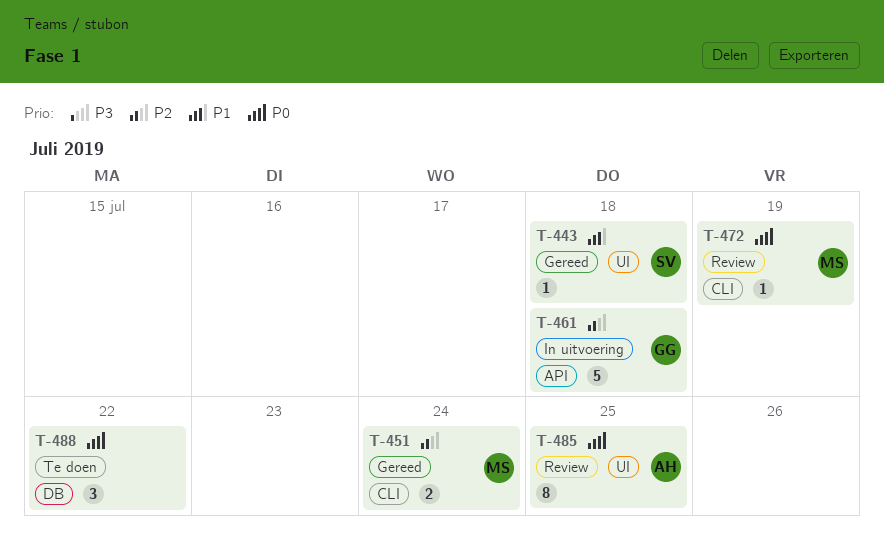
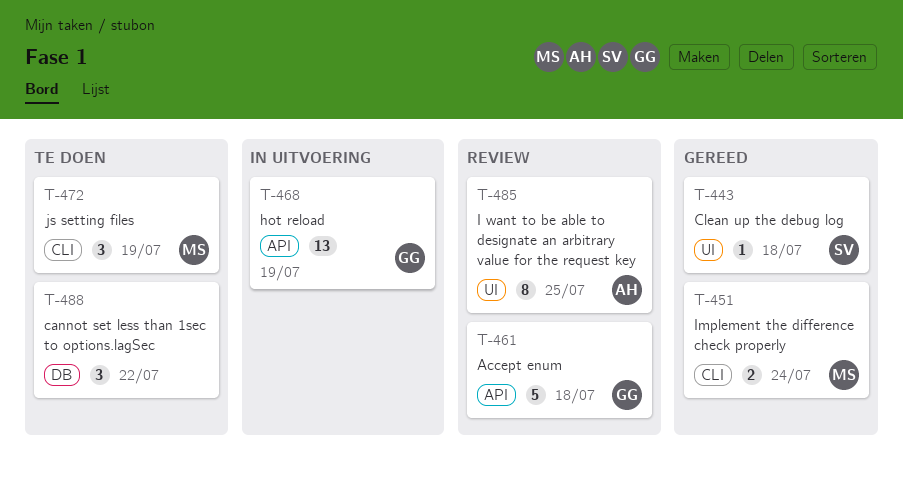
T-461, status: In uitvoering -> Review
T-468: none -> present
T-472, status: Review -> Te doen
T-472, estimate: 1 -> 3

